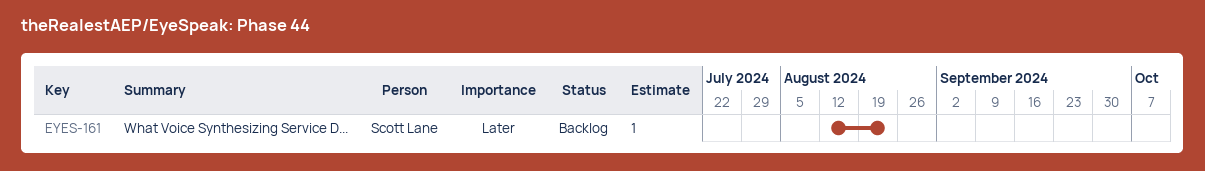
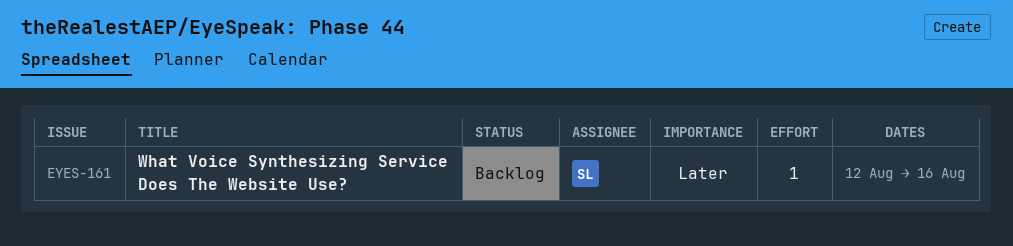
EYES-161, due: Aug 23 -> Aug 16

